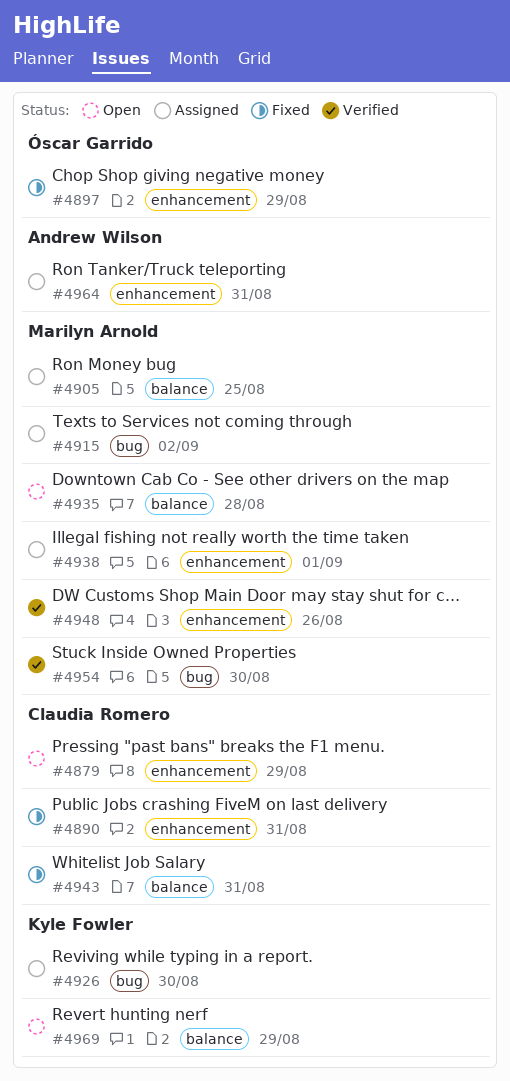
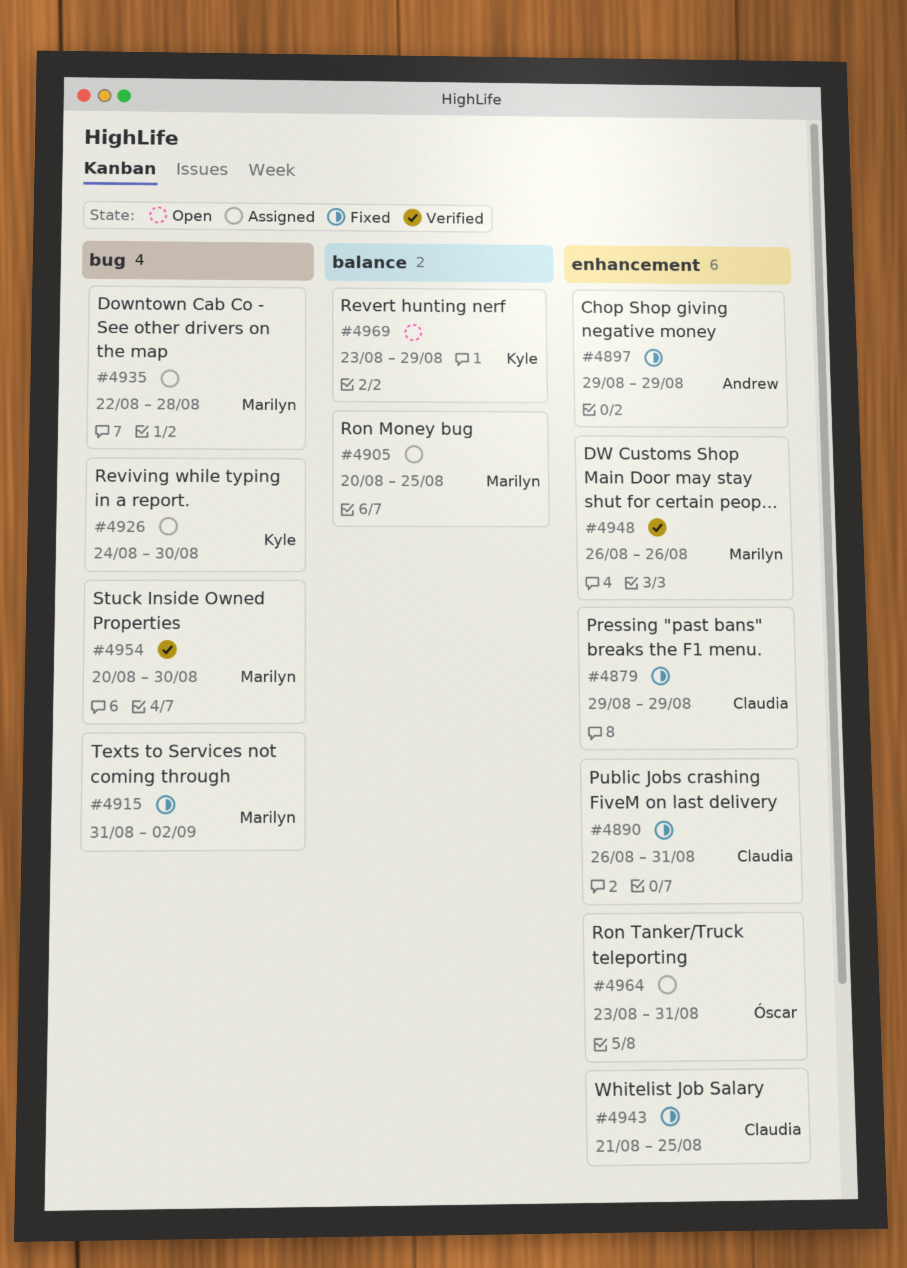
#4879, status: Open -> Fixed
#4897, owner: Óscar Garrido -> Andrew Wilson
#4915, status: Assigned -> Fixed
#4935, status: Open -> Assigned
#4935, label: balance -> bug
#4938: present -> none
#4943, label: balance -> enhancement
#4943, due: Aug 31 -> Aug 25
#4964, owner: Andrew Wilson -> Óscar Garrido

